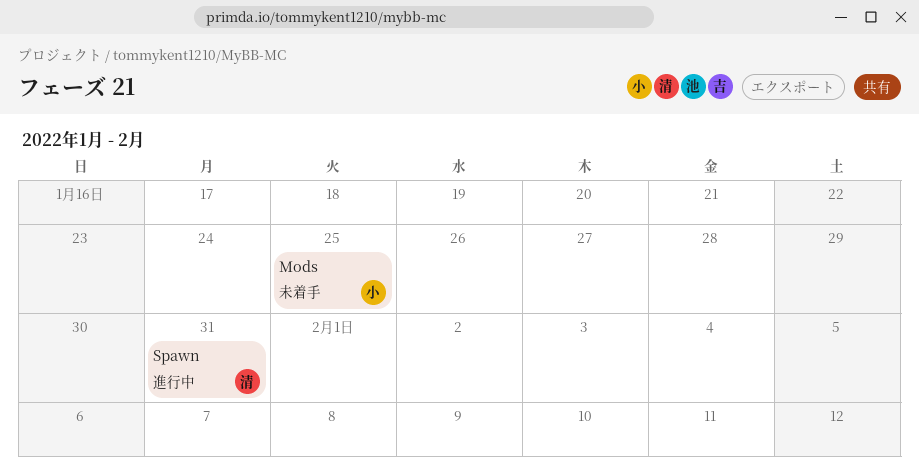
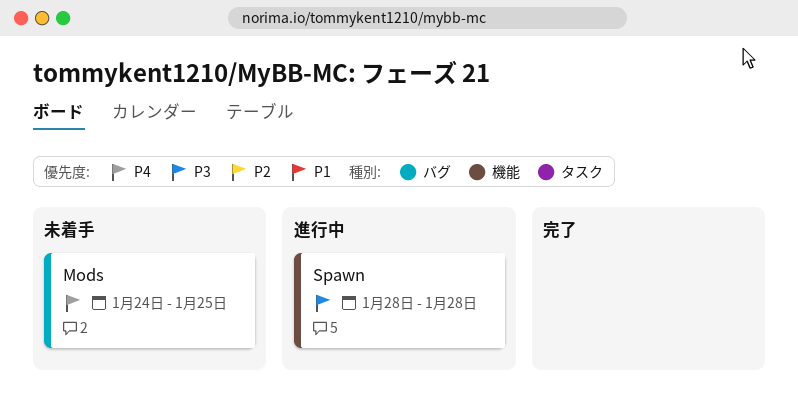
Spawn, due: Jan 31 -> Jan 28

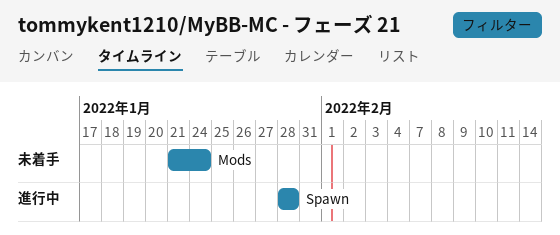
Mods, start: Jan 24 -> Jan 21
Mods, due: Jan 25 -> Jan 24

